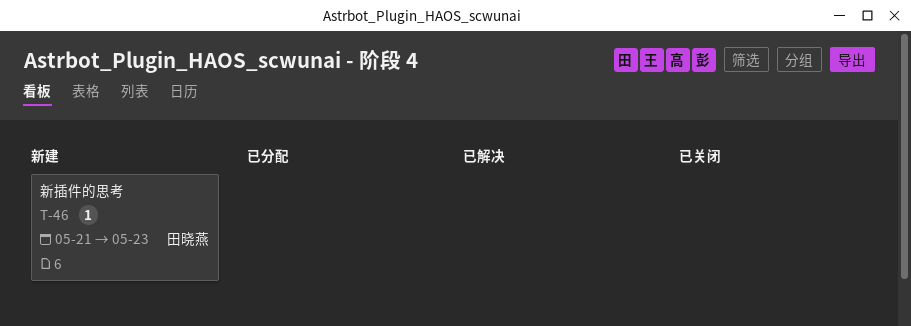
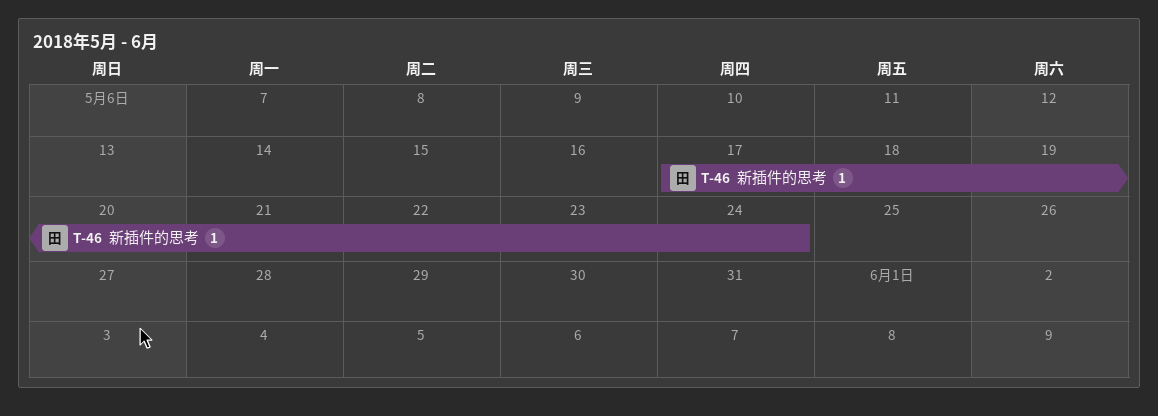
T-46, start: May 21 -> May 17
T-46, due: May 23 -> May 24

